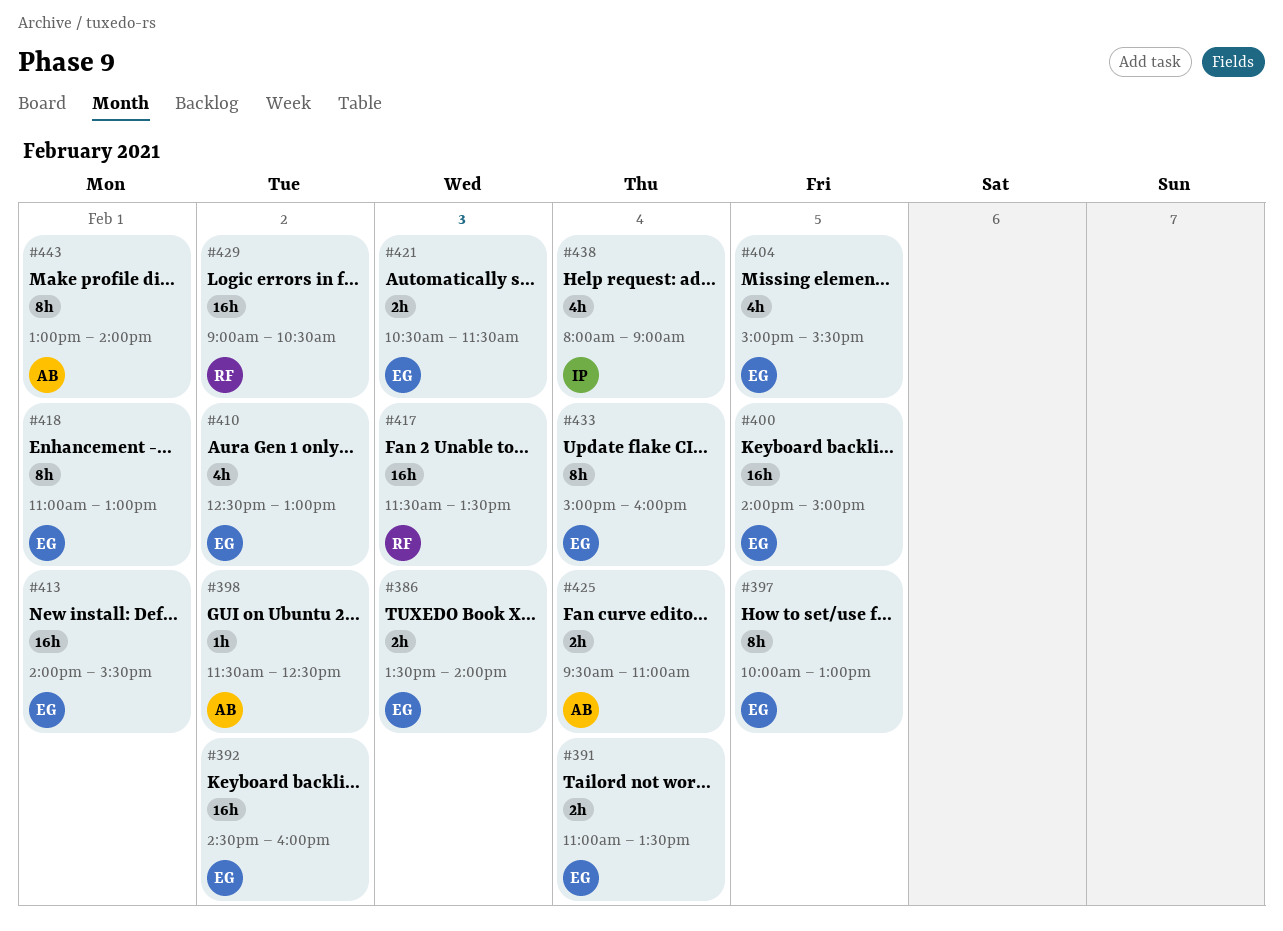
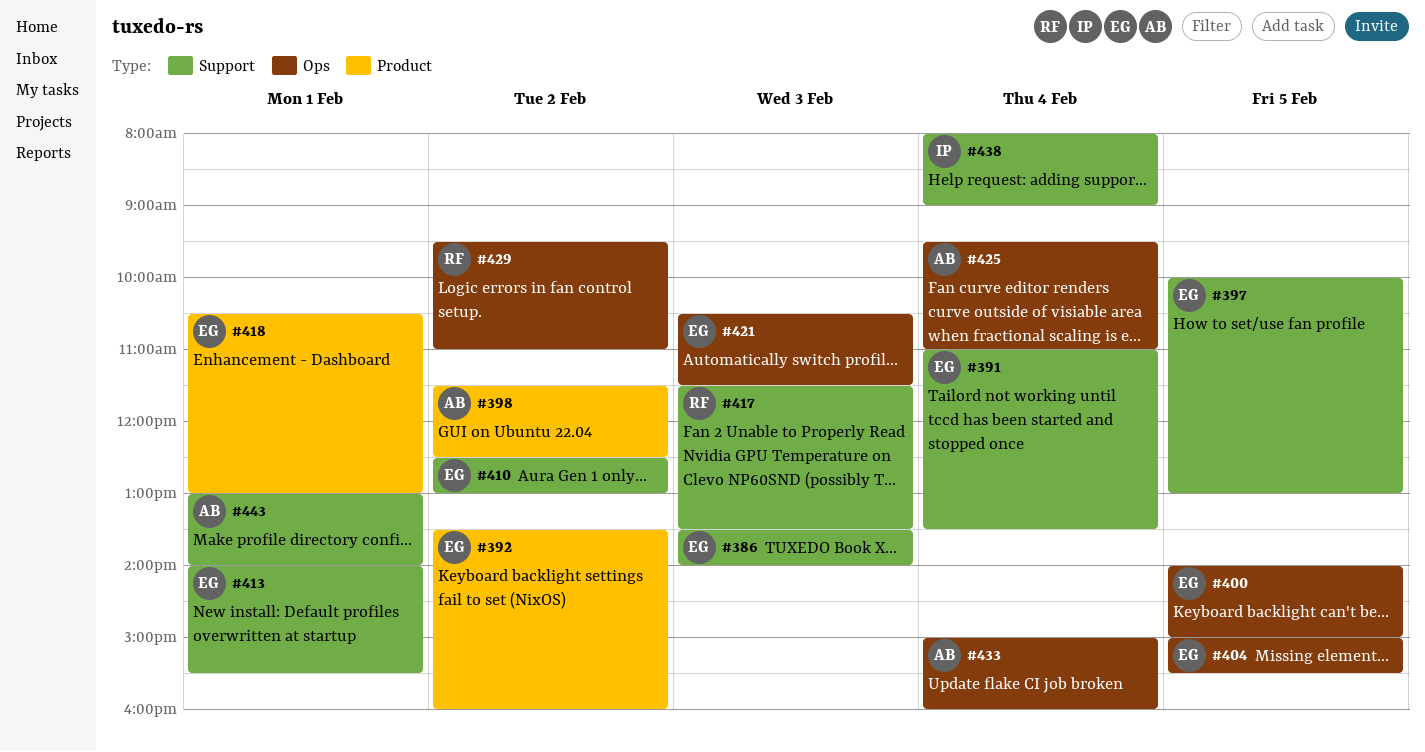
#392, begins: 14:30 -> 13:30
#418, begins: 11:00 -> 10:30
#429, begins: 09:00 -> 09:30
#429, ends: 10:30 -> 11:00
#433, owner: EG -> AB

